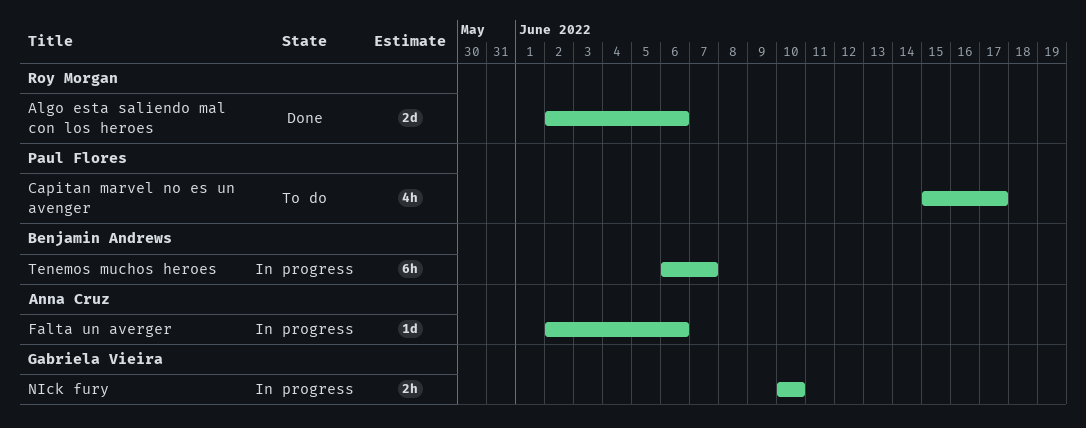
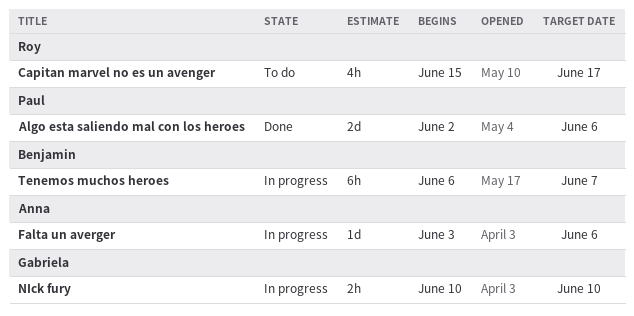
Algo esta saliendo mal con los heroes, owner: Roy Morgan -> Paul Flores
Capitan marvel no es un avenger, owner: Paul Flores -> Roy Morgan
Falta un averger, start: Jun 2 -> Jun 3

